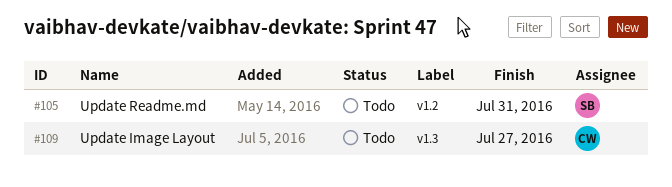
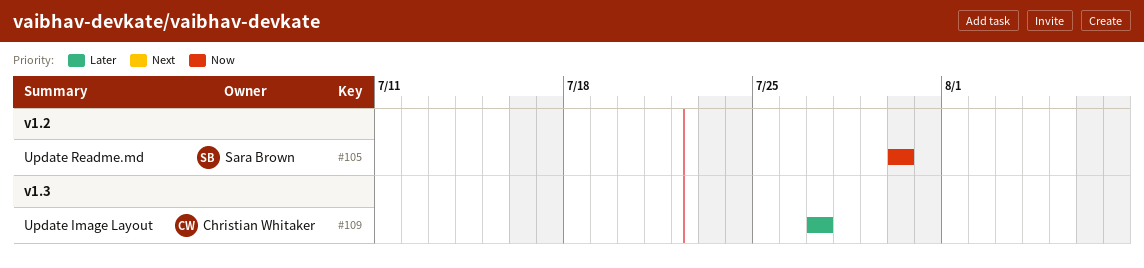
#105, due: Jul 31 -> Jul 30

